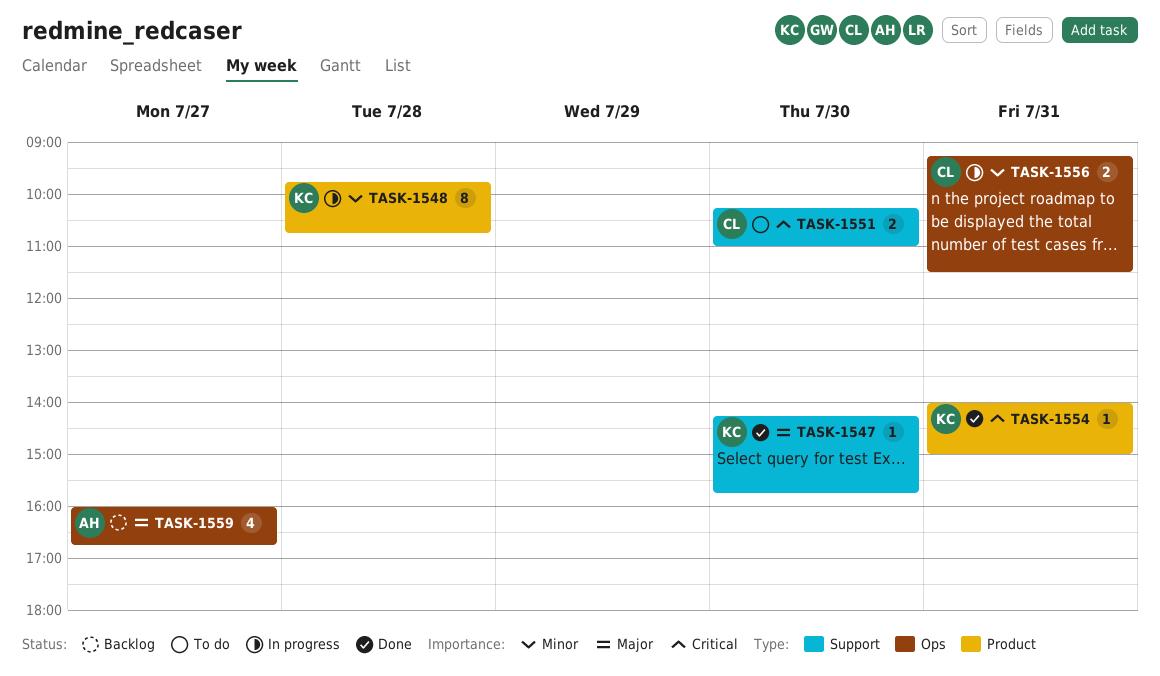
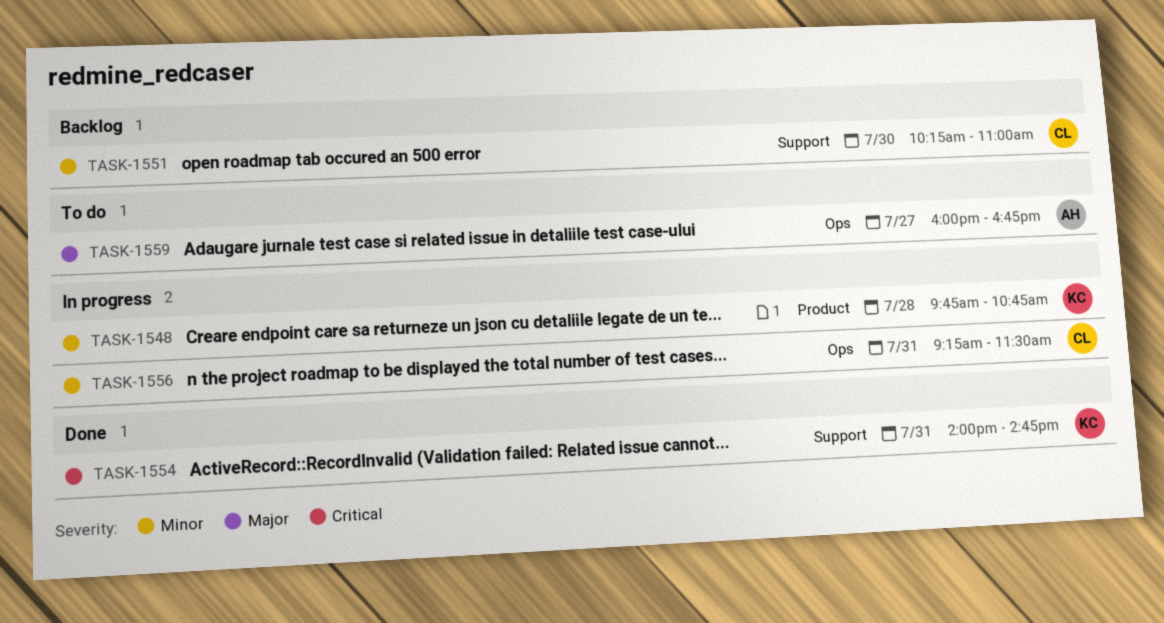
TASK-1547: present -> none
TASK-1551, status: To do -> Backlog
TASK-1551, priority: Critical -> Minor
TASK-1554, label: Product -> Support
TASK-1554, ends: 15:00 -> 14:45
TASK-1559, status: Backlog -> To do

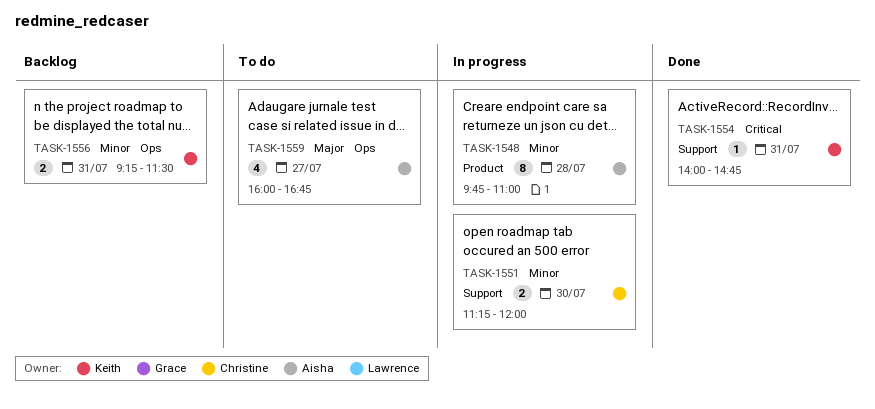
TASK-1548, owner: Keith -> Aisha
TASK-1548, ends: 10:45 -> 11:00
TASK-1551, status: Backlog -> In progress
TASK-1551, begins: 10:15 -> 11:15
TASK-1551, ends: 11:00 -> 12:00
TASK-1556, status: In progress -> Backlog
TASK-1556, owner: Christine -> Keith

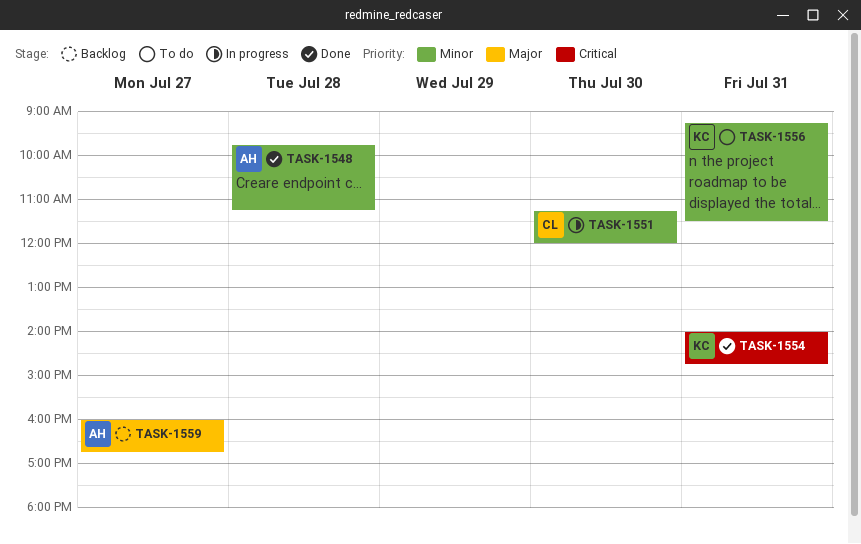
TASK-1548, status: In progress -> Done
TASK-1548, ends: 11:00 -> 11:15
TASK-1556, status: Backlog -> To do
TASK-1559, status: To do -> Backlog

